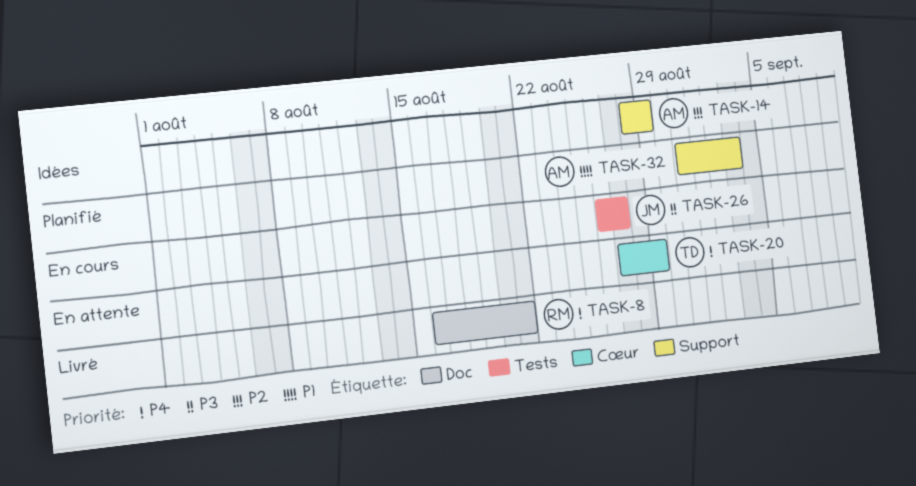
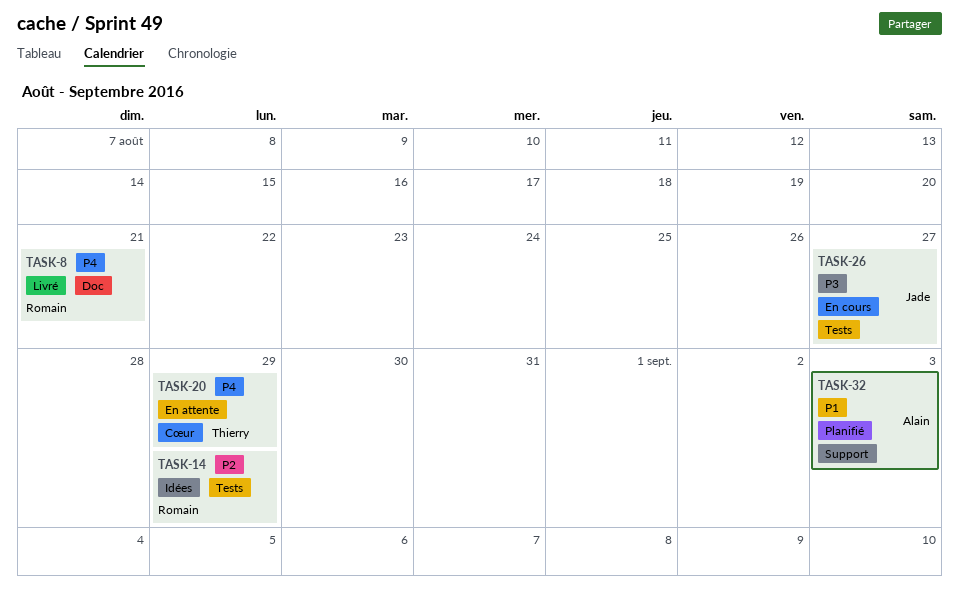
TASK-14, owner: Alain -> Romain
TASK-14, label: Support -> Tests

